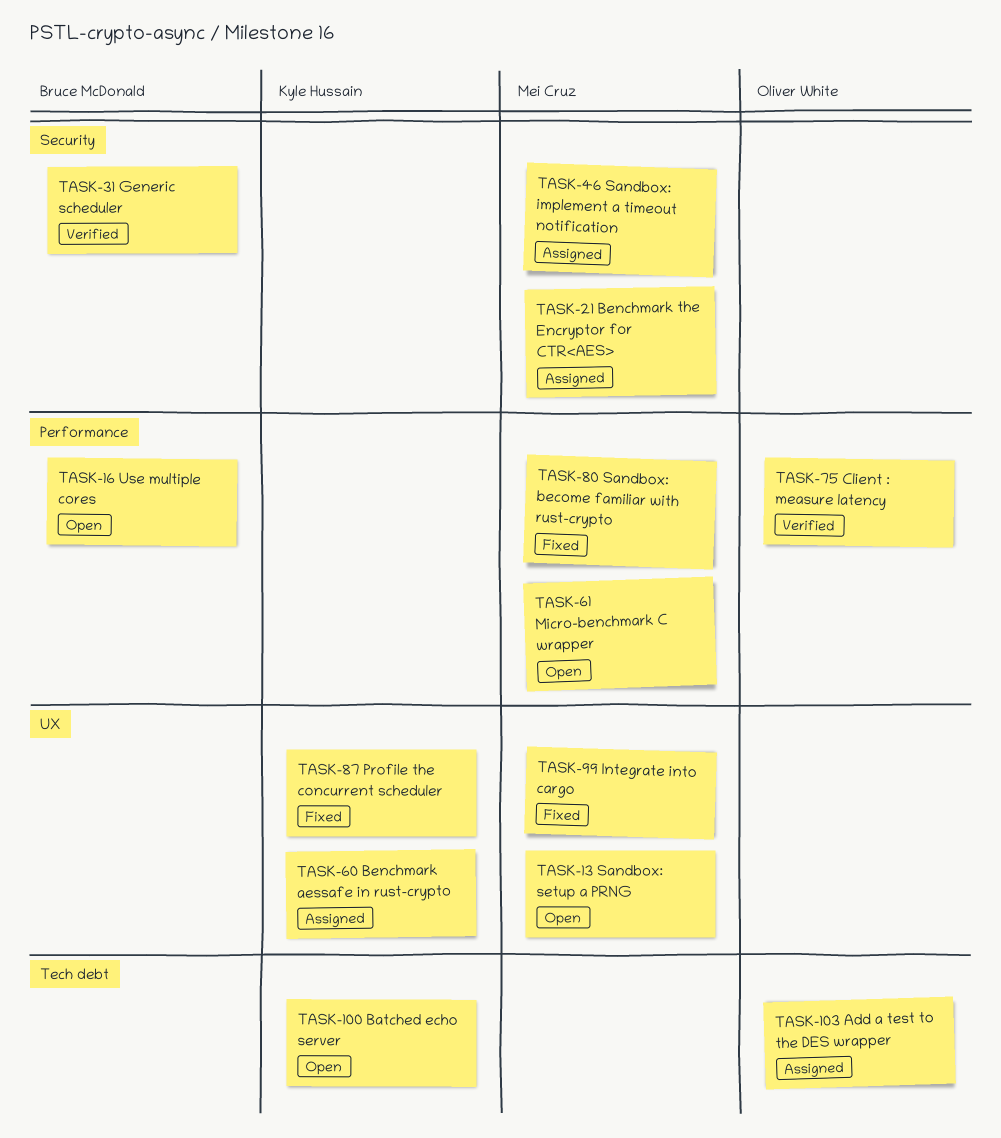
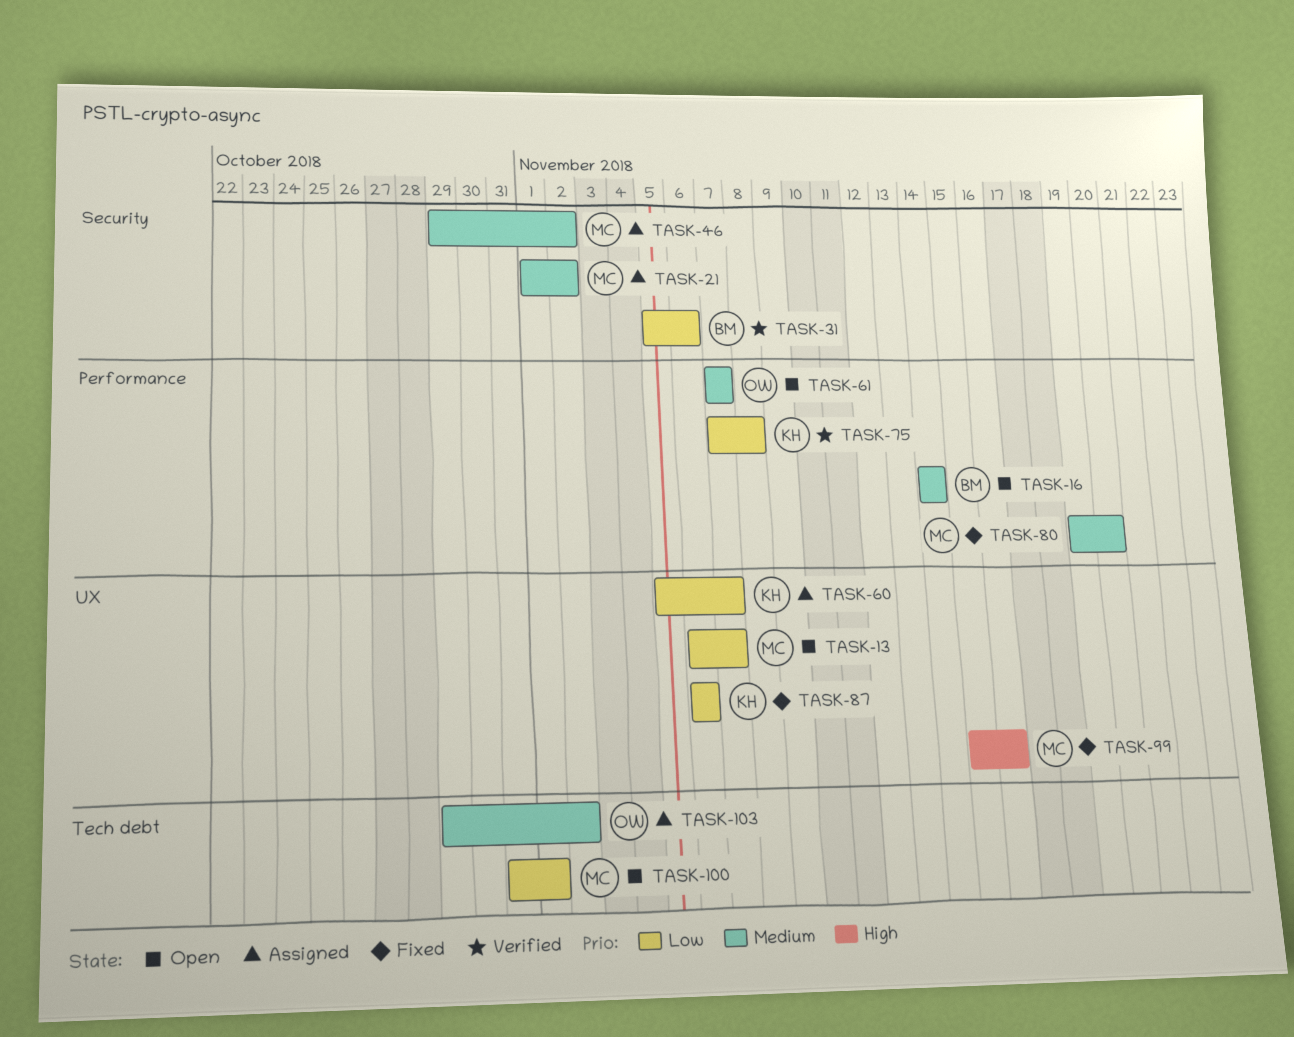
TASK-61, owner: Mei Cruz -> Oliver White
TASK-75, owner: Oliver White -> Kyle Hussain
TASK-100, owner: Kyle Hussain -> Mei Cruz

